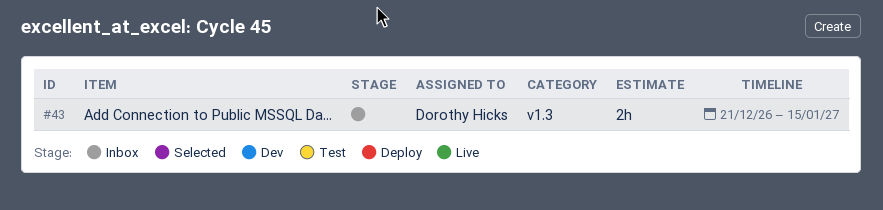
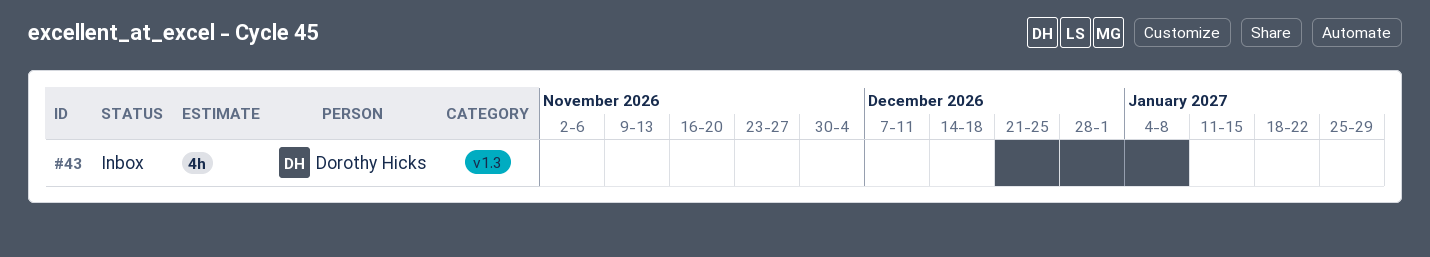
#43, estimate: 2h -> 4h
#43, due: Jan 15 -> Jan 8

